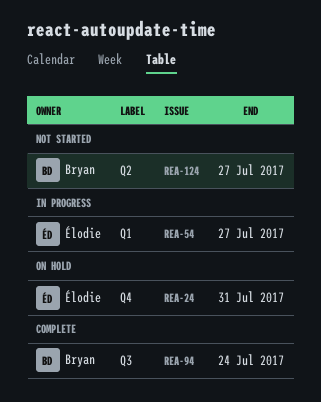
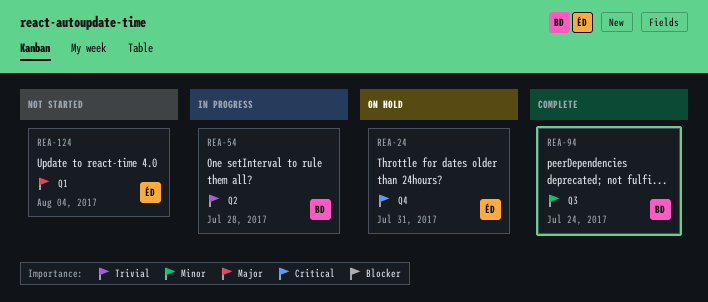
REA-54, owner: Élodie -> Bryan
REA-54, label: Q1 -> Q2
REA-54, due: Jul 27 -> Jul 28
REA-124, owner: Bryan -> Élodie
REA-124, label: Q2 -> Q1
REA-124, due: Jul 27 -> Aug 4

